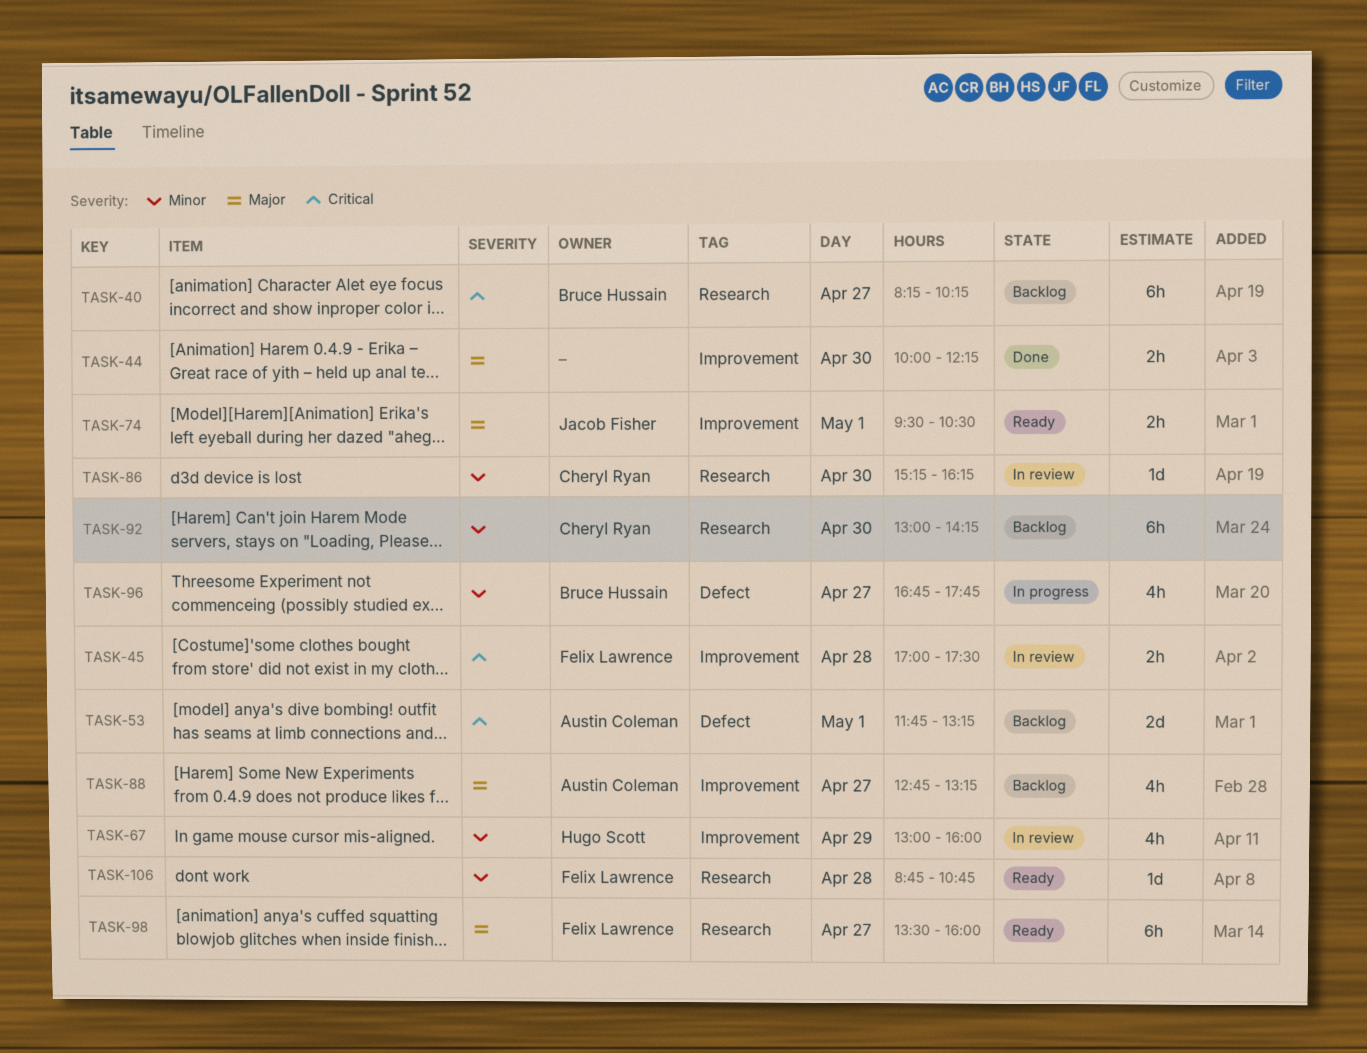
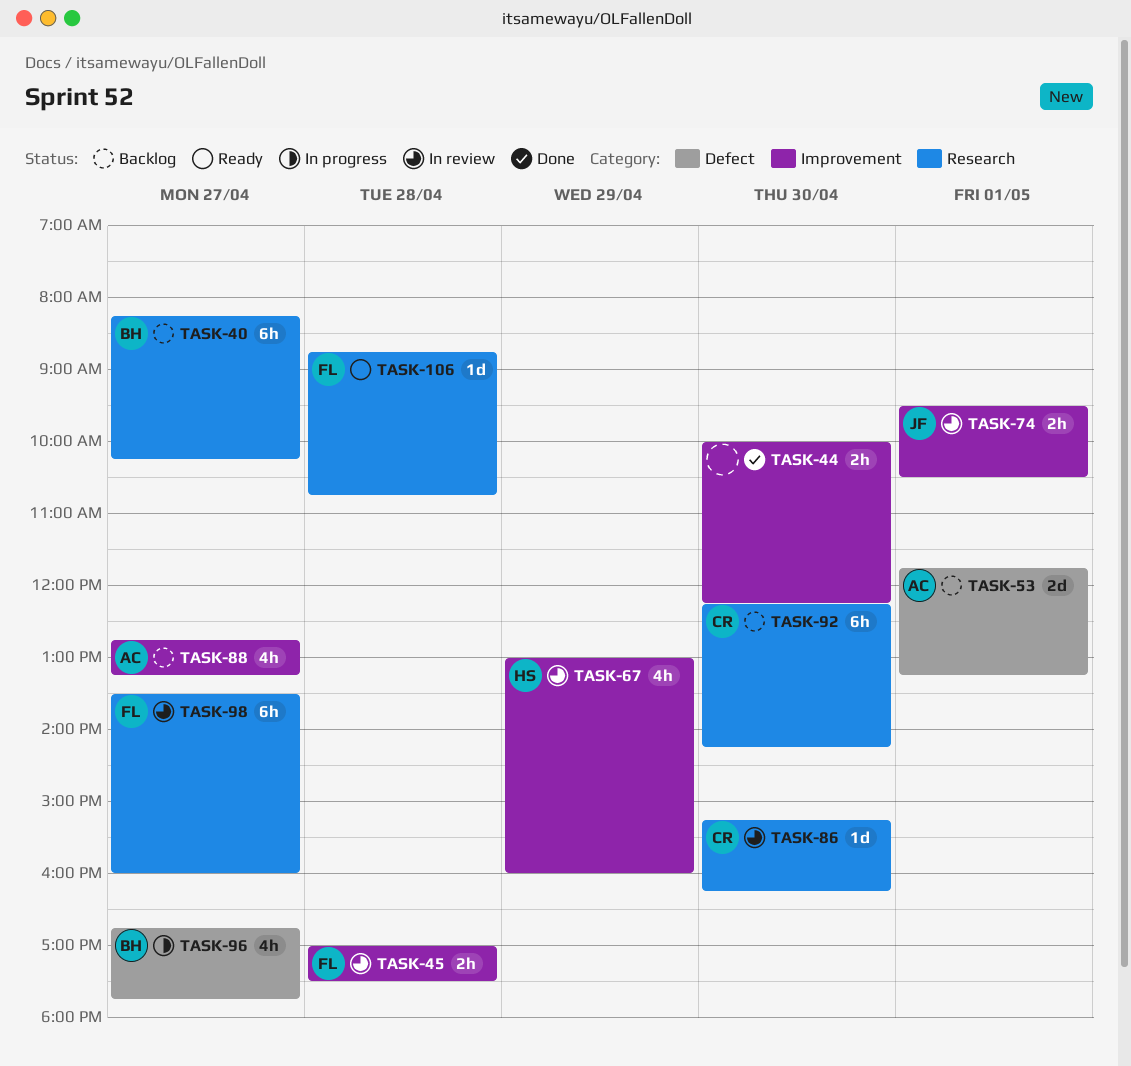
TASK-74, status: Ready -> In review
TASK-92, begins: 13:00 -> 12:15
TASK-98, status: Ready -> In review

